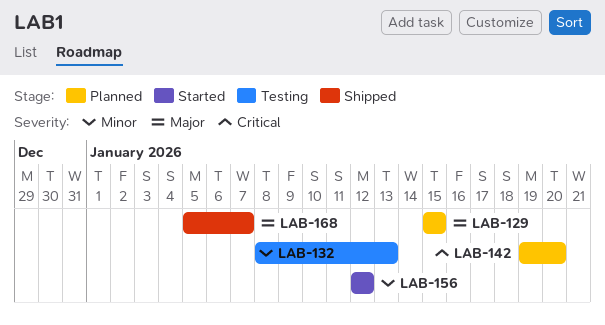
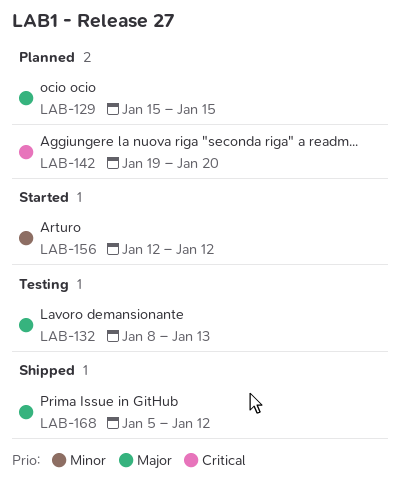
LAB-132, priority: Minor -> Major
LAB-168, due: Jan 7 -> Jan 12

